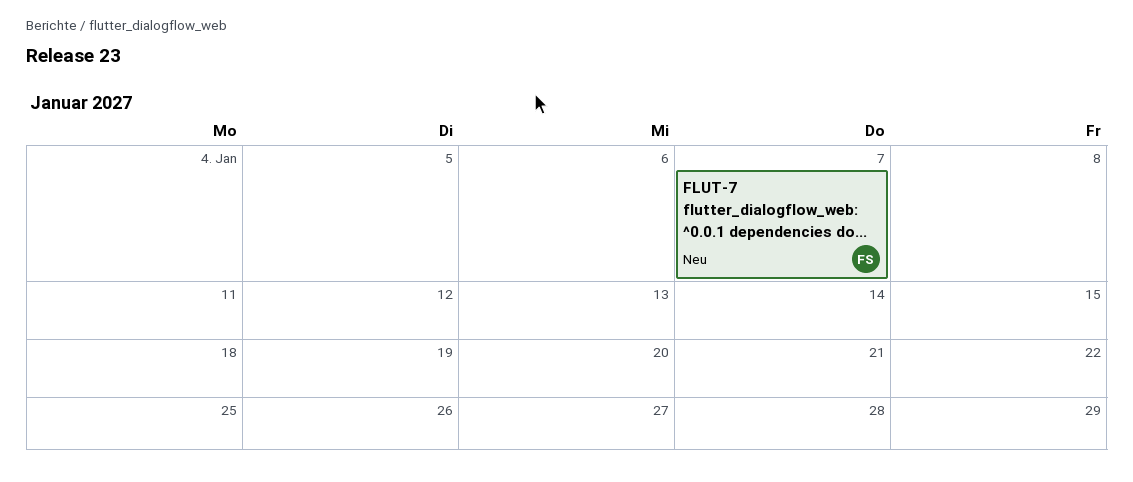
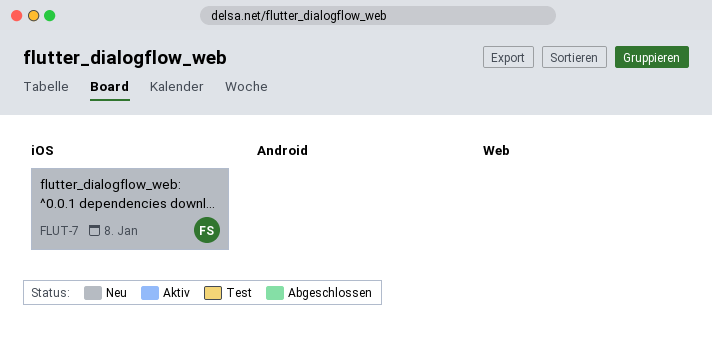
FLUT-7, due: Jan 7 -> Jan 8

